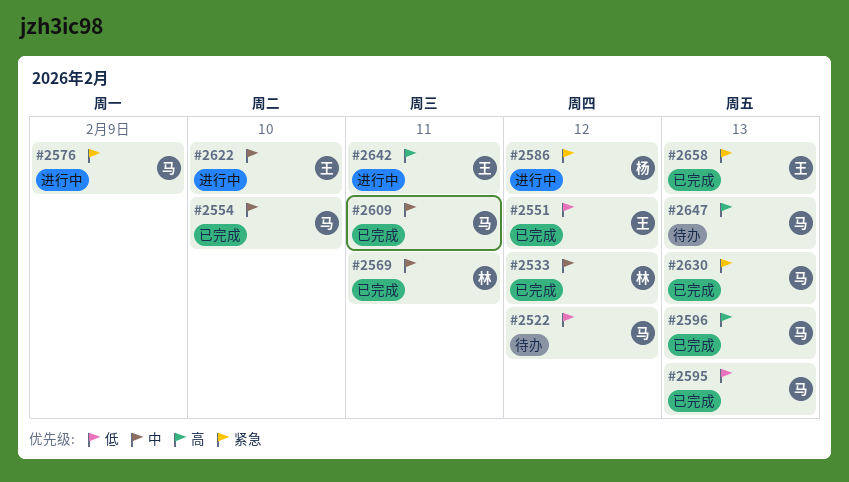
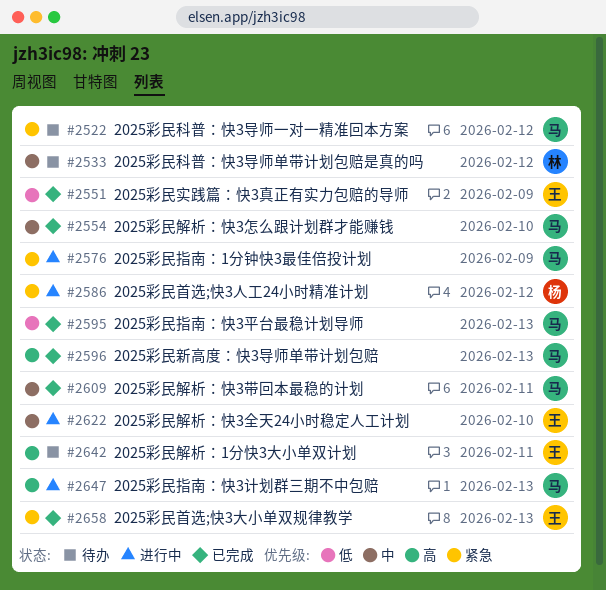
#2522, priority: 低 -> 紧急
#2533, status: 已完成 -> 待办
#2551, due: Feb 12 -> Feb 9
#2569: present -> none
#2630: present -> none
#2642, status: 进行中 -> 待办
#2647, status: 待办 -> 进行中

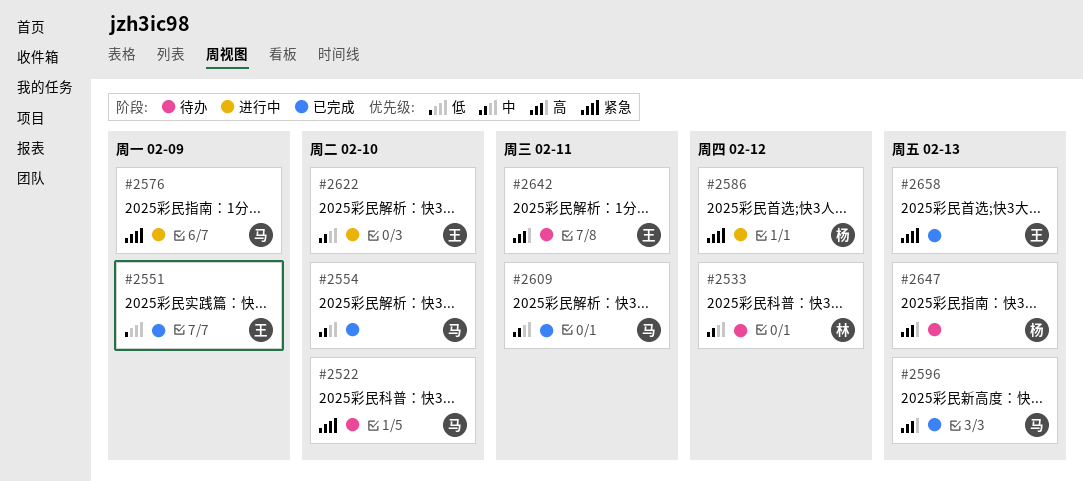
#2522, due: Feb 12 -> Feb 10
#2595: present -> none
#2647, status: 进行中 -> 待办
#2647, owner: 马 -> 杨

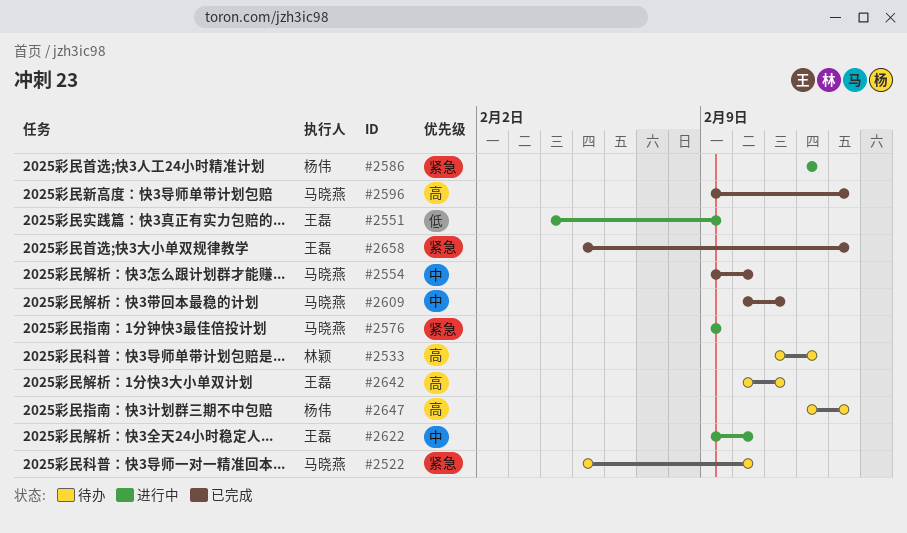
#2533, priority: 中 -> 高
#2551, status: 已完成 -> 进行中

